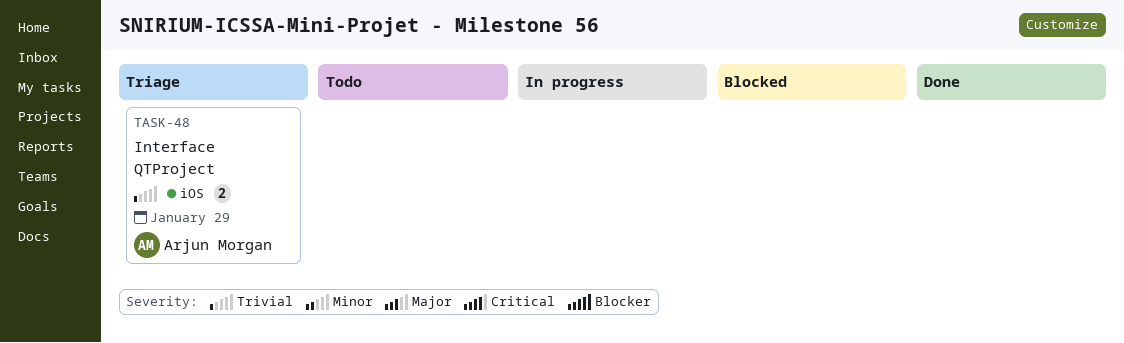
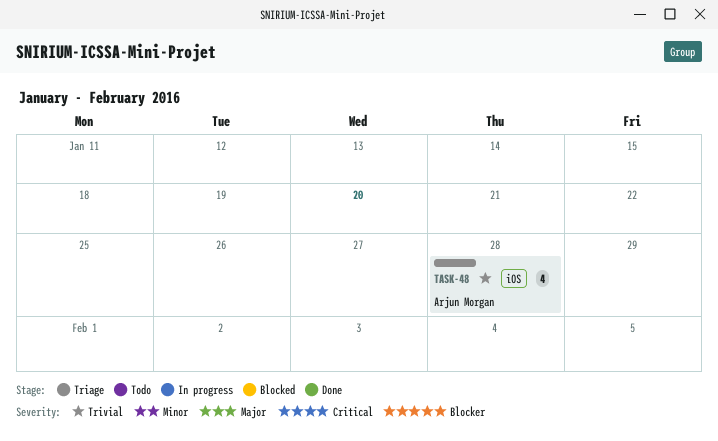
TASK-48, estimate: 2 -> 4
TASK-48, due: Jan 29 -> Jan 28

